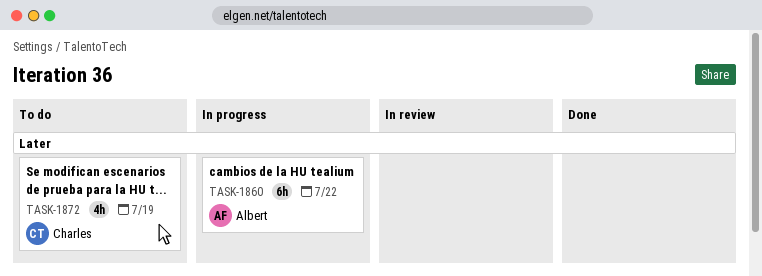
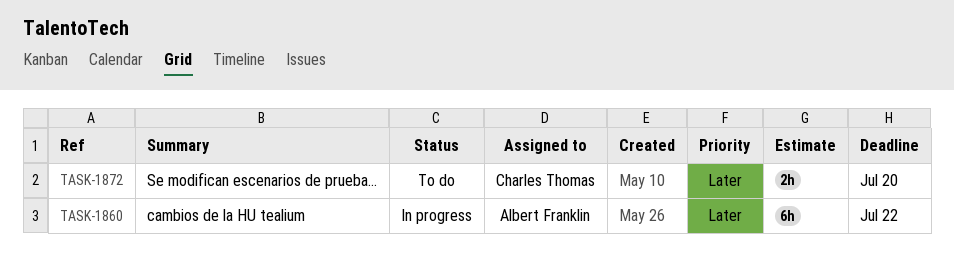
TASK-1872, estimate: 4h -> 2h
TASK-1872, due: Jul 19 -> Jul 20

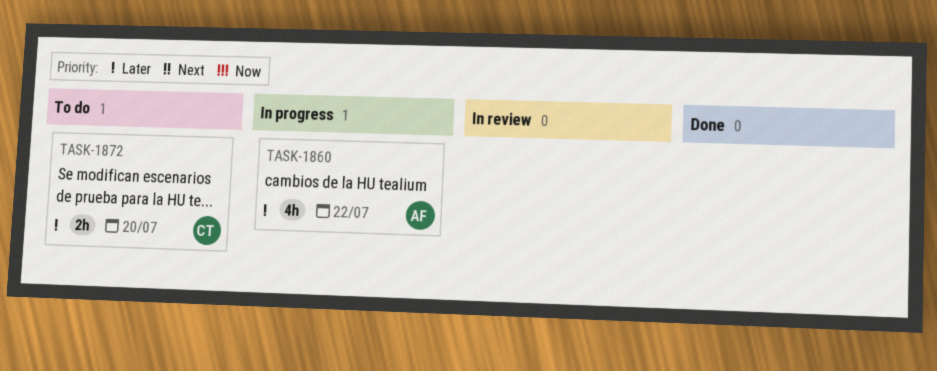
TASK-1860, estimate: 6h -> 4h

